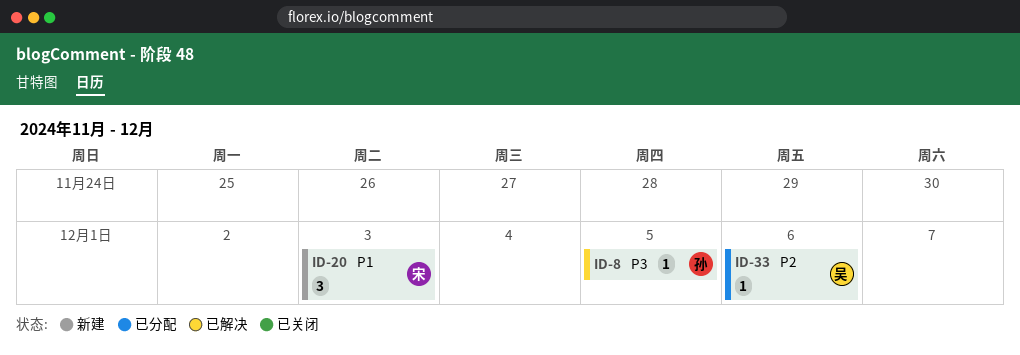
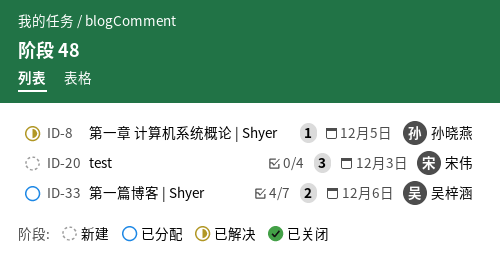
ID-33, estimate: 1 -> 2

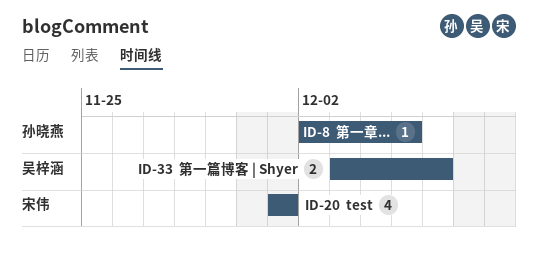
ID-20, estimate: 3 -> 4
ID-20, due: Dec 3 -> Dec 1

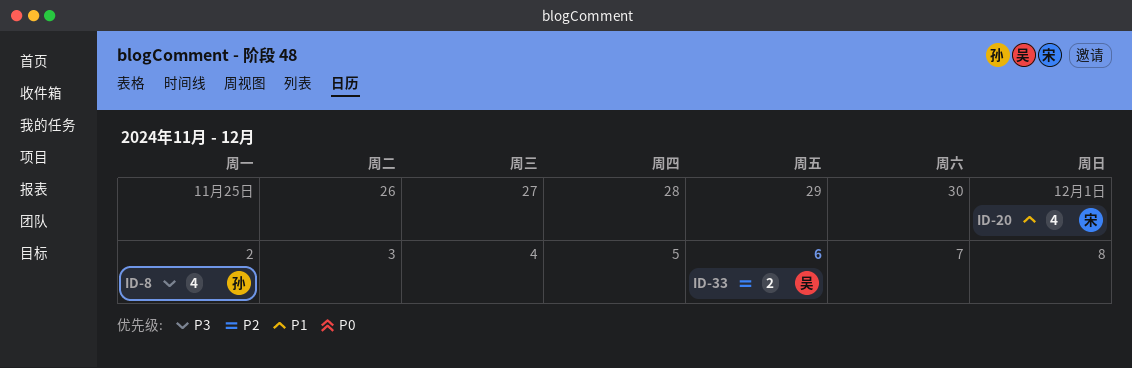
ID-8, estimate: 1 -> 4
ID-8, due: Dec 5 -> Dec 2

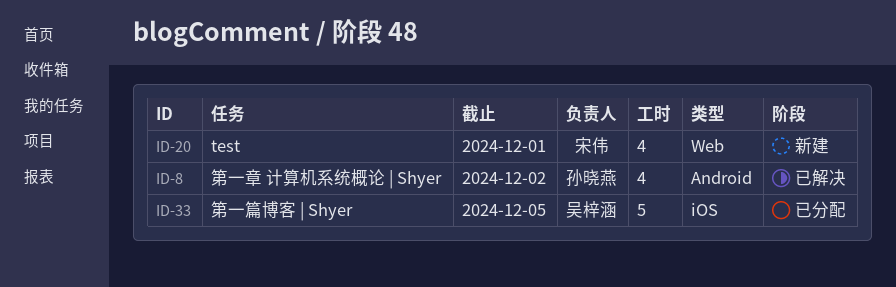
ID-33, estimate: 2 -> 5
ID-33, due: Dec 6 -> Dec 5

